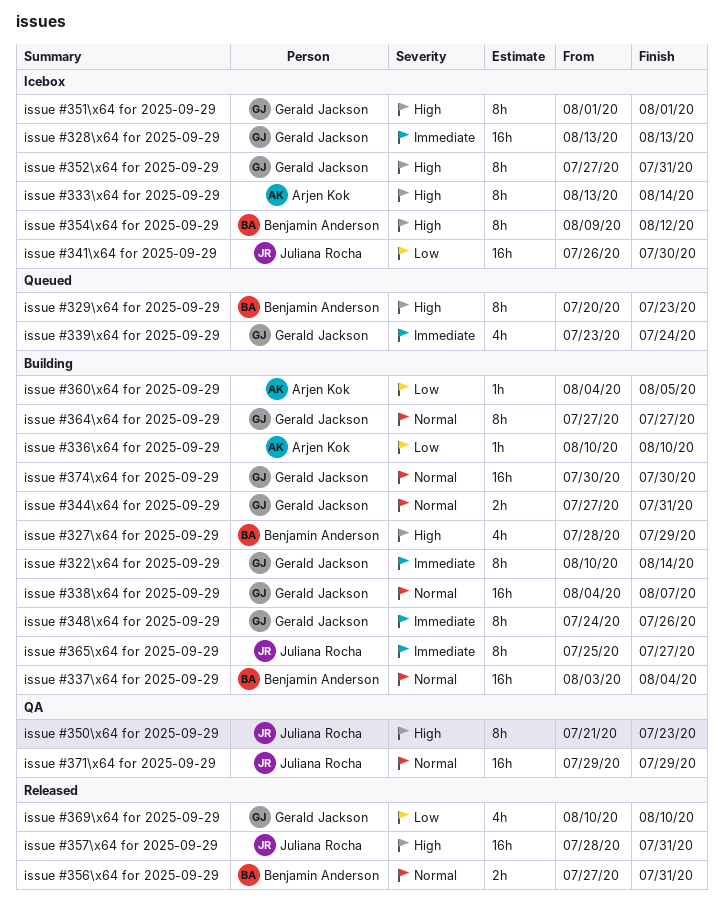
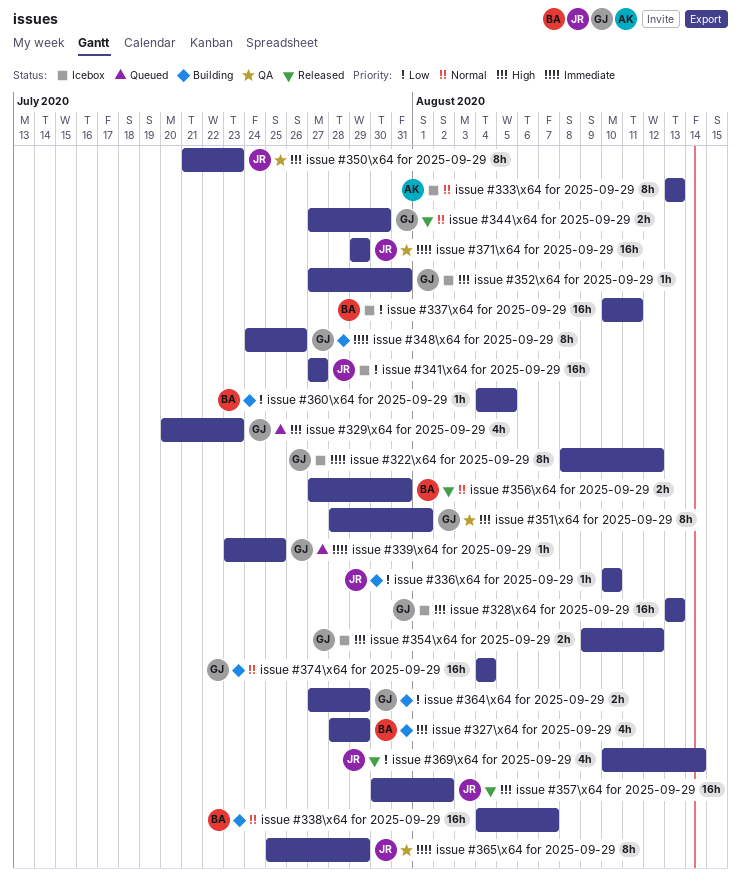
issue #322\x64 for 2025-09-29, status: Building -> Icebox
issue #322\x64 for 2025-09-29, start: Aug 10 -> Aug 8
issue #322\x64 for 2025-09-29, due: Aug 14 -> Aug 12
issue #328\x64 for 2025-09-29, priority: Immediate -> High
issue #329\x64 for 2025-09-29, owner: Benjamin Anderson -> Gerald Jackson
issue #329\x64 for 2025-09-29, estimate: 8h -> 4h
issue #333\x64 for 2025-09-29, priority: High -> Normal
issue #333\x64 for 2025-09-29, due: Aug 14 -> Aug 13
issue #336\x64 for 2025-09-29, owner: Arjen Kok -> Juliana Rocha
issue #337\x64 for 2025-09-29, status: Building -> Icebox
issue #337\x64 for 2025-09-29, priority: Normal -> Low
issue #337\x64 for 2025-09-29, start: Aug 3 -> Aug 10
issue #337\x64 for 2025-09-29, due: Aug 4 -> Aug 11
issue #338\x64 for 2025-09-29, owner: Gerald Jackson -> Benjamin Anderson
issue #339\x64 for 2025-09-29, estimate: 4h -> 1h
issue #339\x64 for 2025-09-29, due: Jul 24 -> Jul 25
issue #341\x64 for 2025-09-29, start: Jul 26 -> Jul 27
issue #341\x64 for 2025-09-29, due: Jul 30 -> Jul 27
issue #344\x64 for 2025-09-29, status: Building -> Released
issue #344\x64 for 2025-09-29, due: Jul 31 -> Jul 30
issue #351\x64 for 2025-09-29, status: Icebox -> QA
issue #351\x64 for 2025-09-29, start: Aug 1 -> Jul 28
issue #352\x64 for 2025-09-29, estimate: 8h -> 1h
issue #354\x64 for 2025-09-29, owner: Benjamin Anderson -> Gerald Jackson
issue #354\x64 for 2025-09-29, estimate: 8h -> 2h
issue #357\x64 for 2025-09-29, start: Jul 28 -> Jul 30
issue #357\x64 for 2025-09-29, due: Jul 31 -> Aug 2
issue #360\x64 for 2025-09-29, owner: Arjen Kok -> Benjamin Anderson
issue #364\x64 for 2025-09-29, priority: Normal -> Low
issue #364\x64 for 2025-09-29, estimate: 8h -> 2h
issue #364\x64 for 2025-09-29, due: Jul 27 -> Jul 29
issue #365\x64 for 2025-09-29, status: Building -> QA
issue #365\x64 for 2025-09-29, due: Jul 27 -> Jul 29
issue #369\x64 for 2025-09-29, owner: Gerald Jackson -> Juliana Rocha
issue #369\x64 for 2025-09-29, due: Aug 10 -> Aug 14
issue #371\x64 for 2025-09-29, priority: Normal -> Immediate
issue #374\x64 for 2025-09-29, start: Jul 30 -> Aug 4
issue #374\x64 for 2025-09-29, due: Jul 30 -> Aug 4

